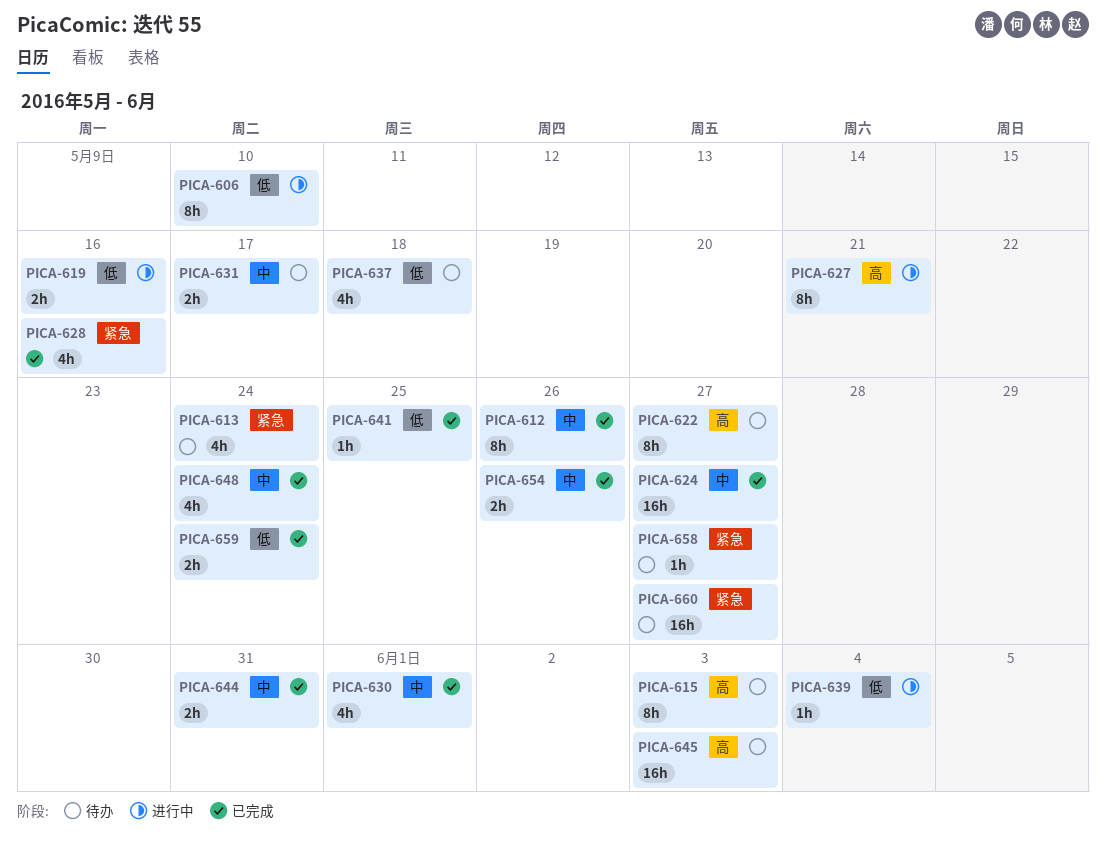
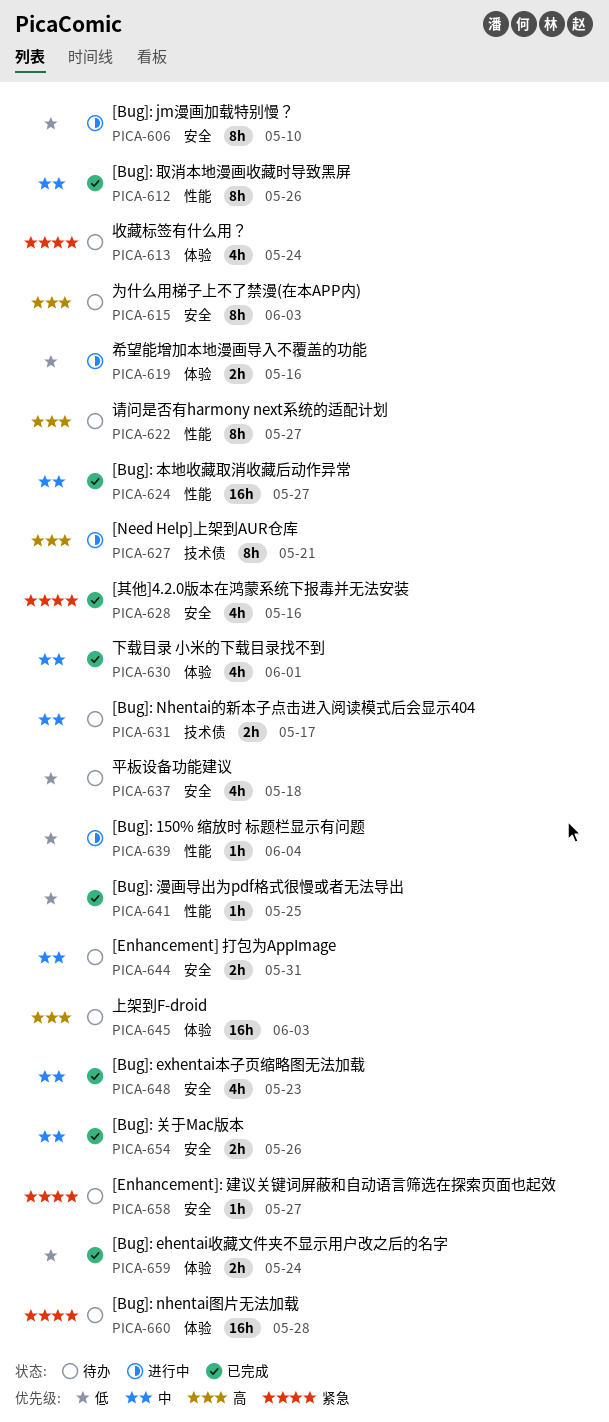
PICA-644, status: 已完成 -> 待办
PICA-648, due: May 24 -> May 23
PICA-660, due: May 27 -> May 28

